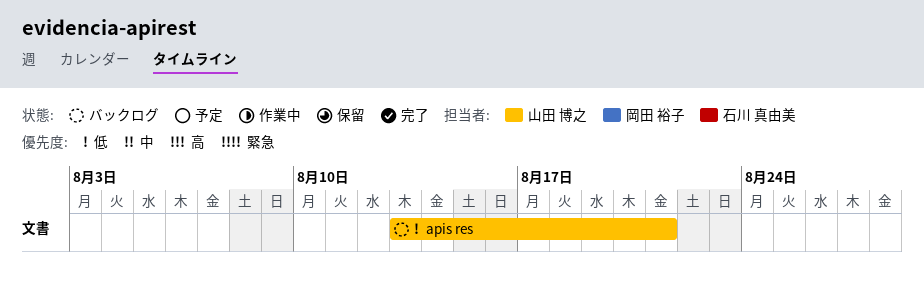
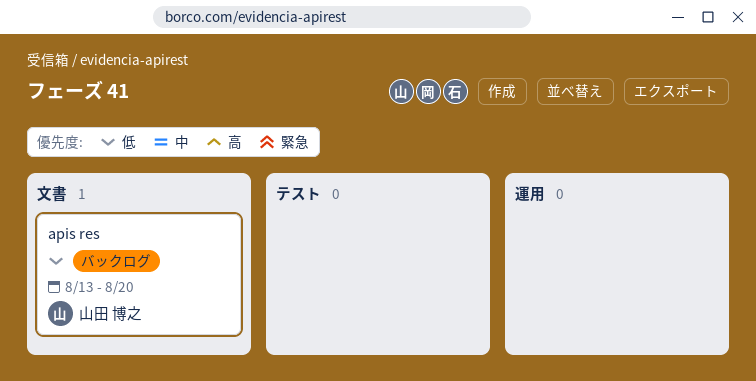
apis res, due: Aug 21 -> Aug 20

